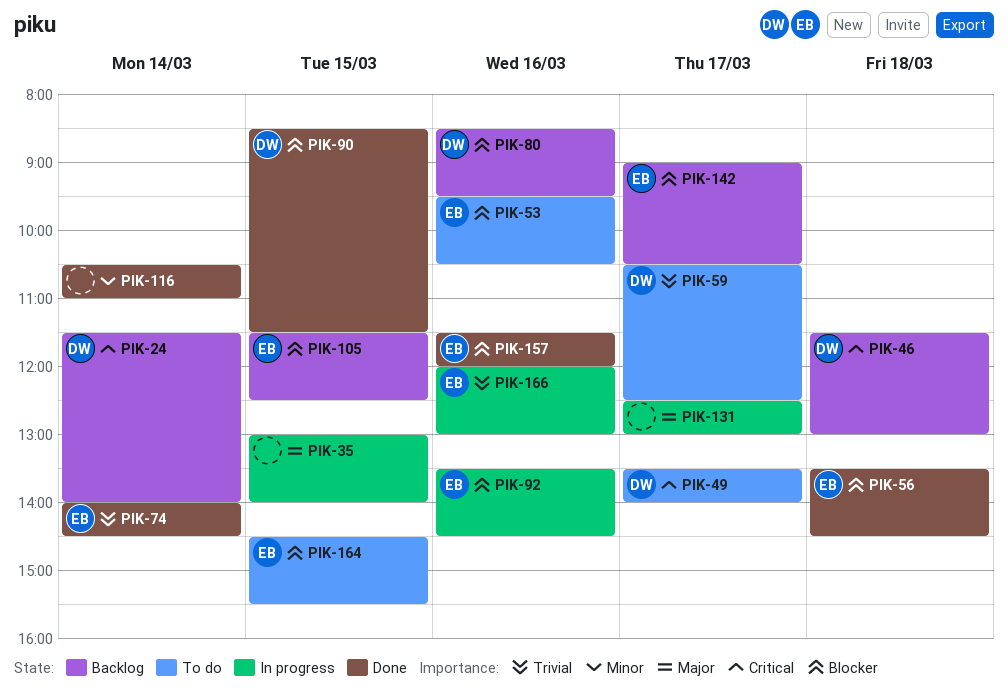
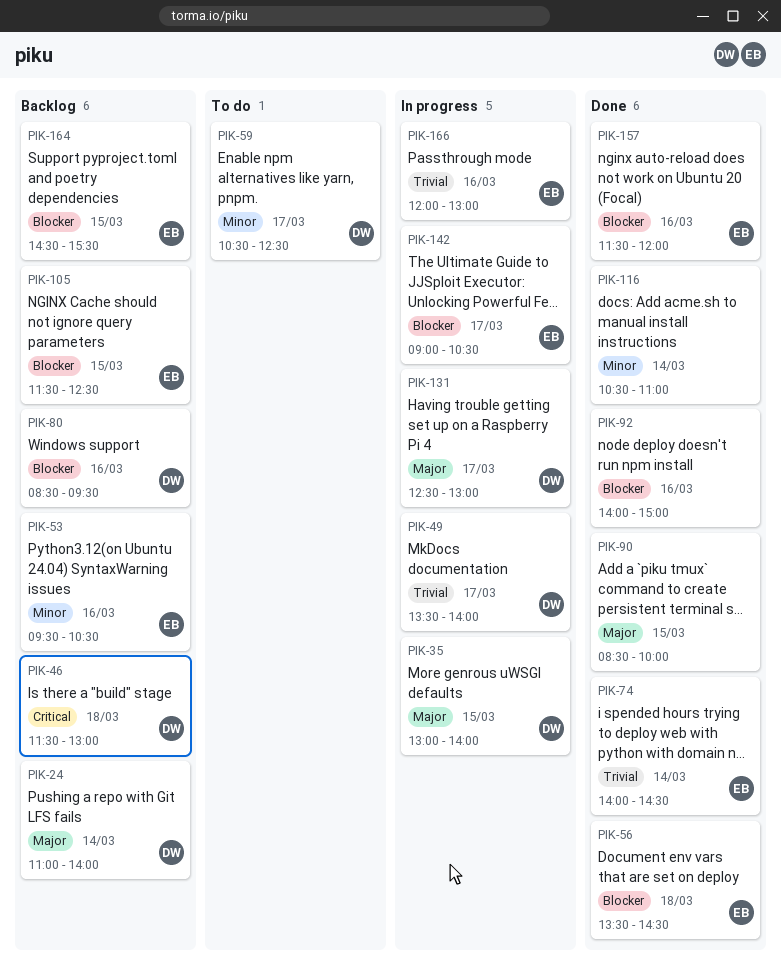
PIK-24, priority: Critical -> Major
PIK-24, begins: 11:30 -> 11:00
PIK-35, owner: none -> DW
PIK-49, status: To do -> In progress
PIK-49, priority: Critical -> Trivial
PIK-53, status: To do -> Backlog
PIK-53, priority: Blocker -> Minor
PIK-59, priority: Trivial -> Minor
PIK-90, owner: DW -> none
PIK-90, priority: Blocker -> Major
PIK-90, ends: 11:30 -> 10:00
PIK-92, status: In progress -> Done
PIK-92, owner: EB -> none
PIK-92, begins: 13:30 -> 14:00
PIK-92, ends: 14:30 -> 15:00
PIK-131, owner: none -> DW
PIK-142, status: Backlog -> In progress
PIK-164, status: To do -> Backlog

